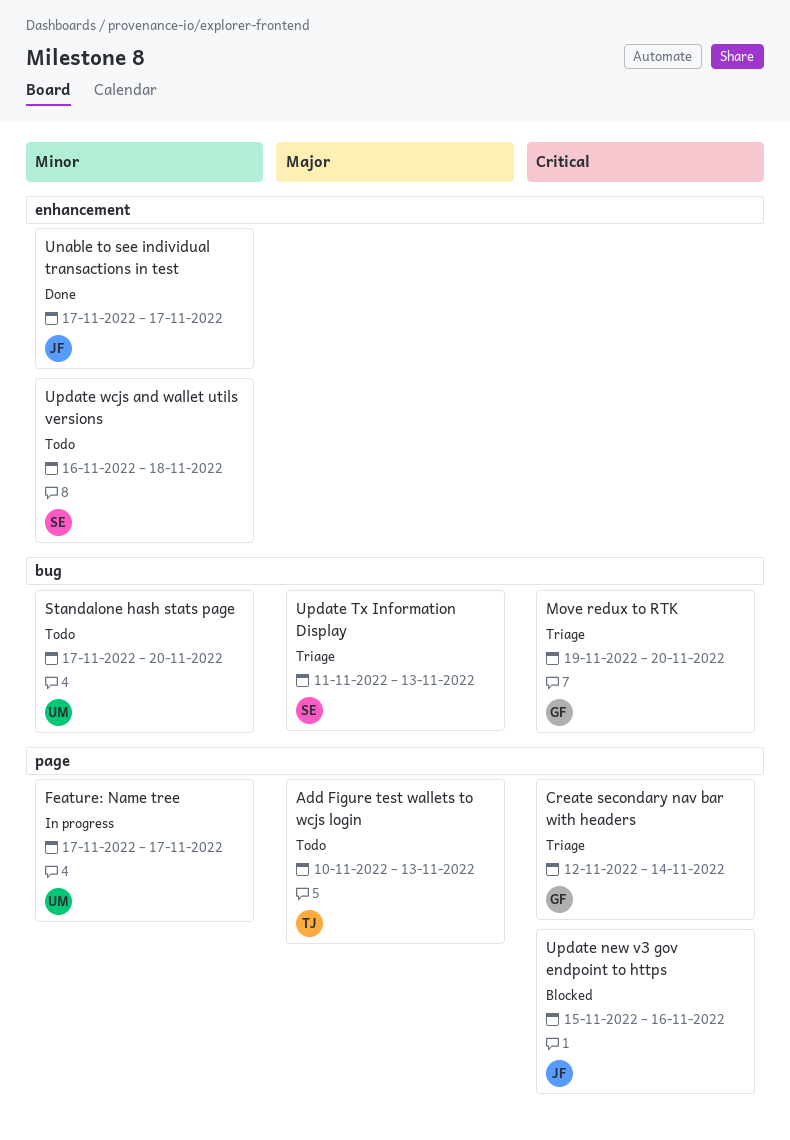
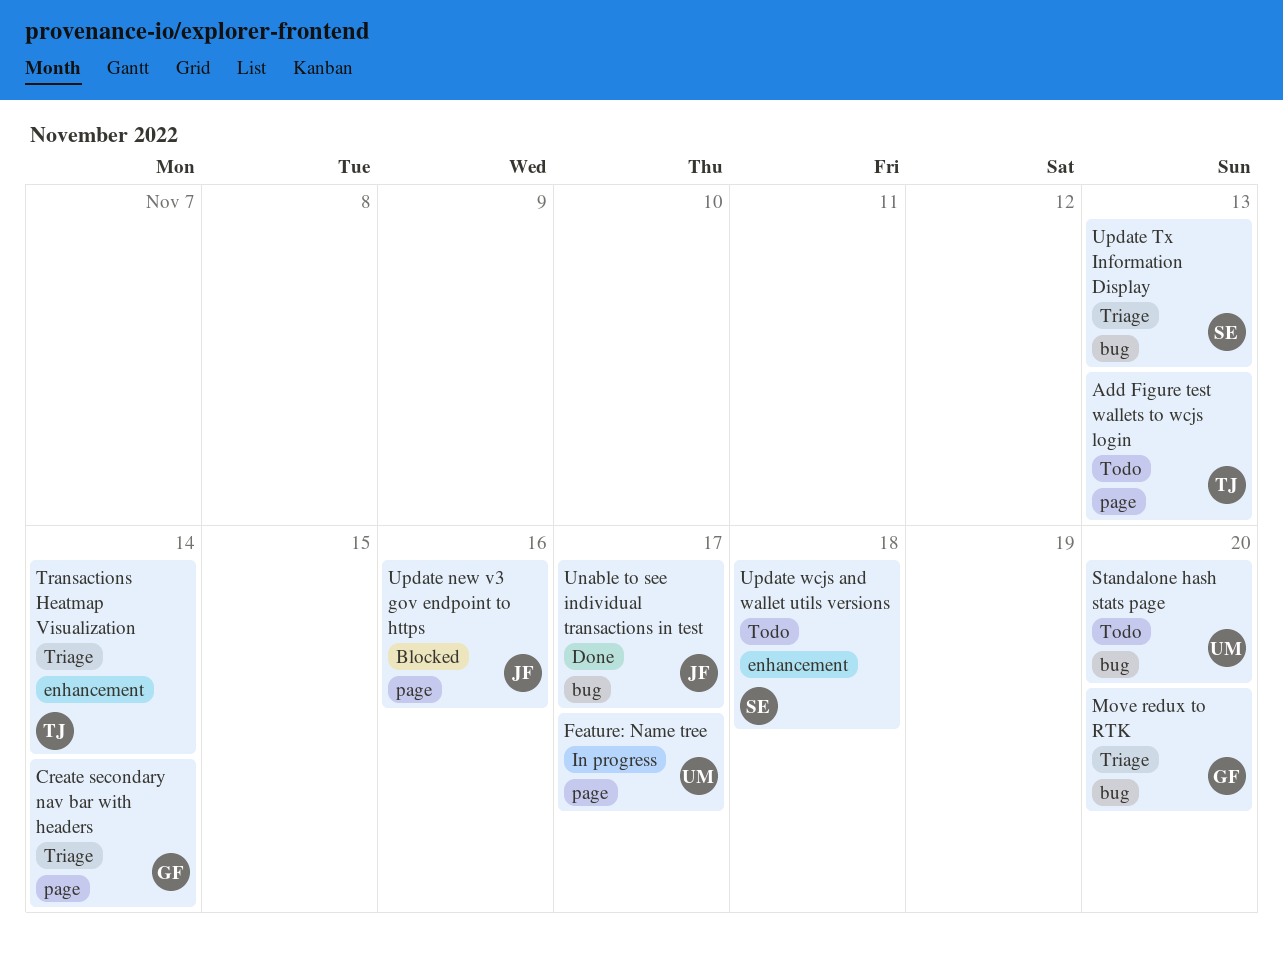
Transactions Heatmap Visualization: none -> present
Unable to see individual transactions in test, label: enhancement -> bug

